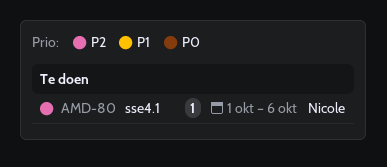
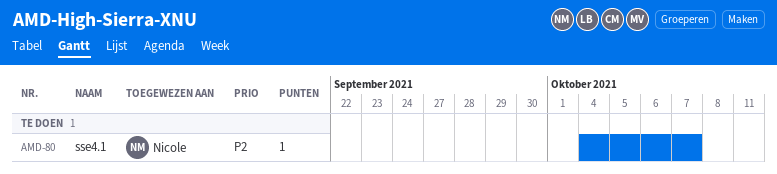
AMD-80, start: Oct 1 -> Oct 4
AMD-80, due: Oct 6 -> Oct 7

